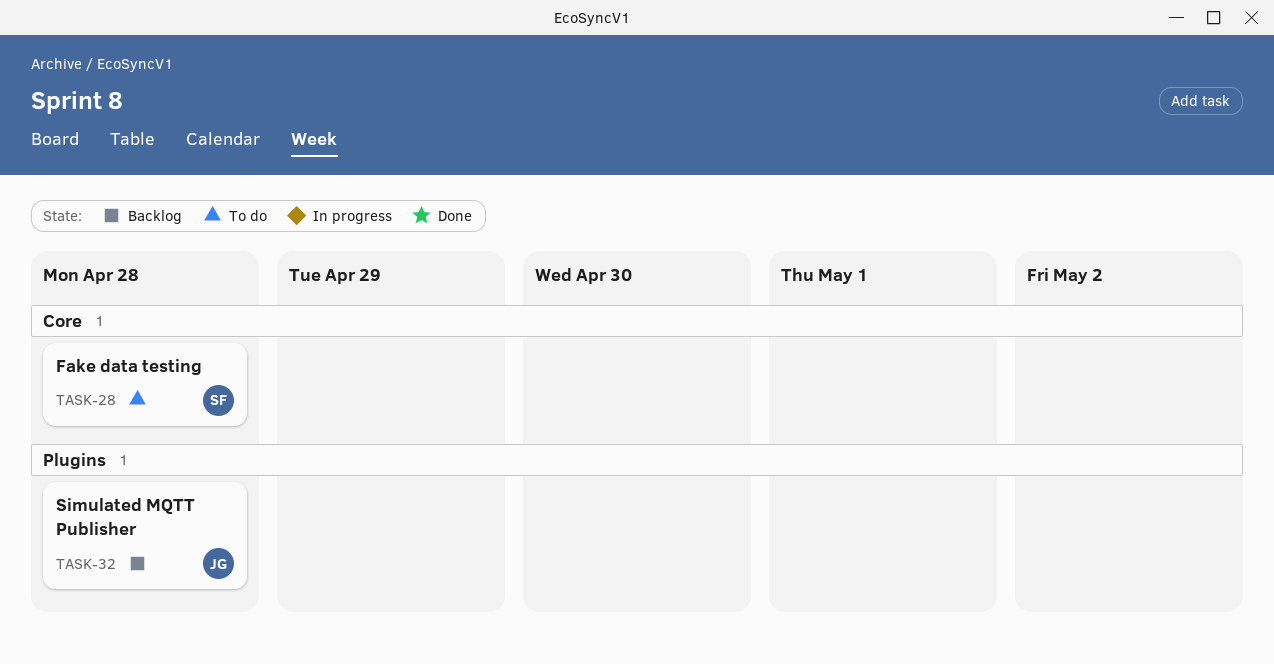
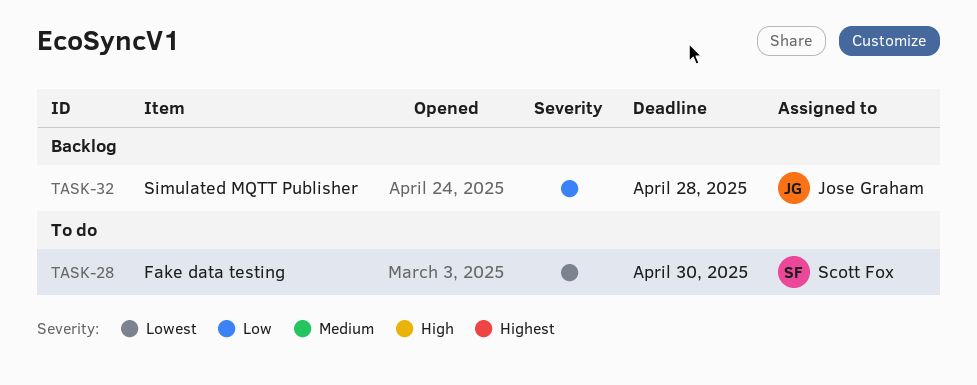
TASK-28, due: Apr 28 -> Apr 30

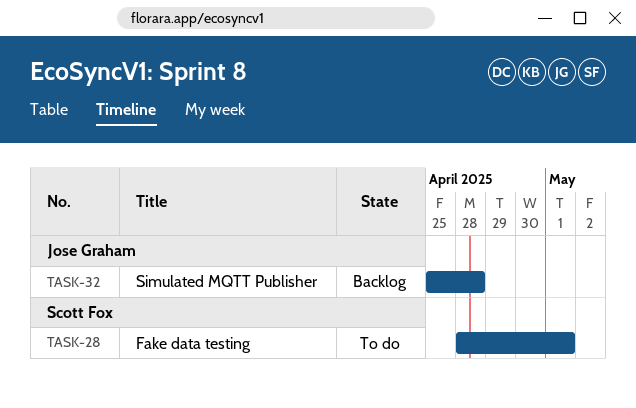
TASK-28, due: Apr 30 -> May 1

